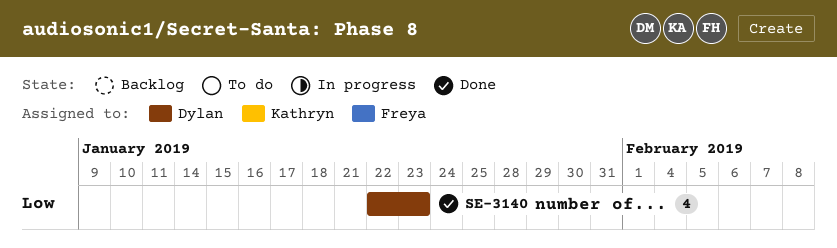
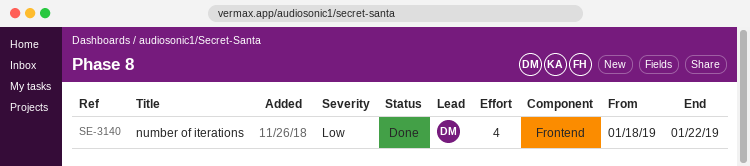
SE-3140, start: Jan 22 -> Jan 18
SE-3140, due: Jan 23 -> Jan 22

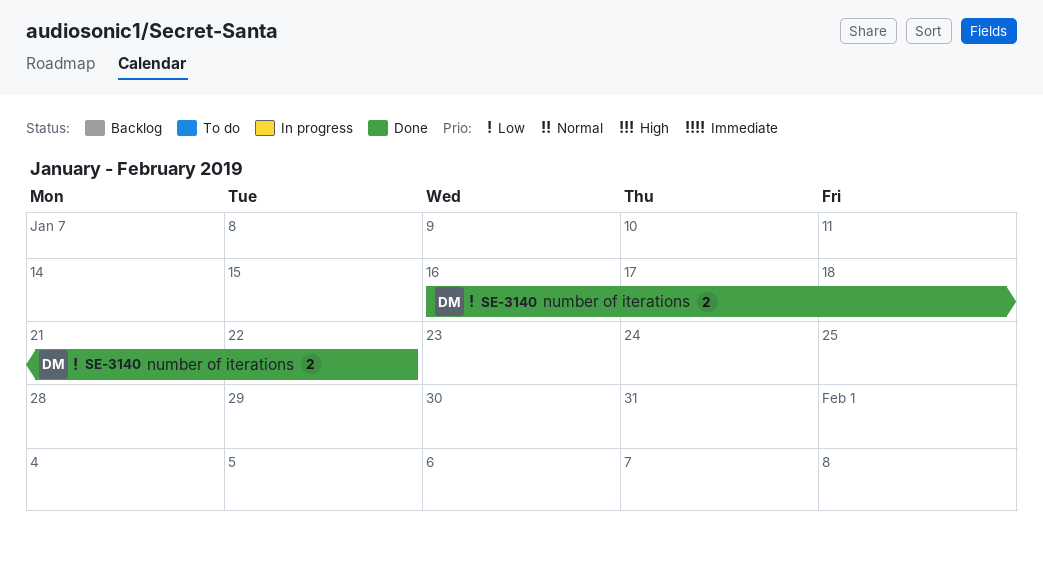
SE-3140, estimate: 4 -> 2
SE-3140, start: Jan 18 -> Jan 16

